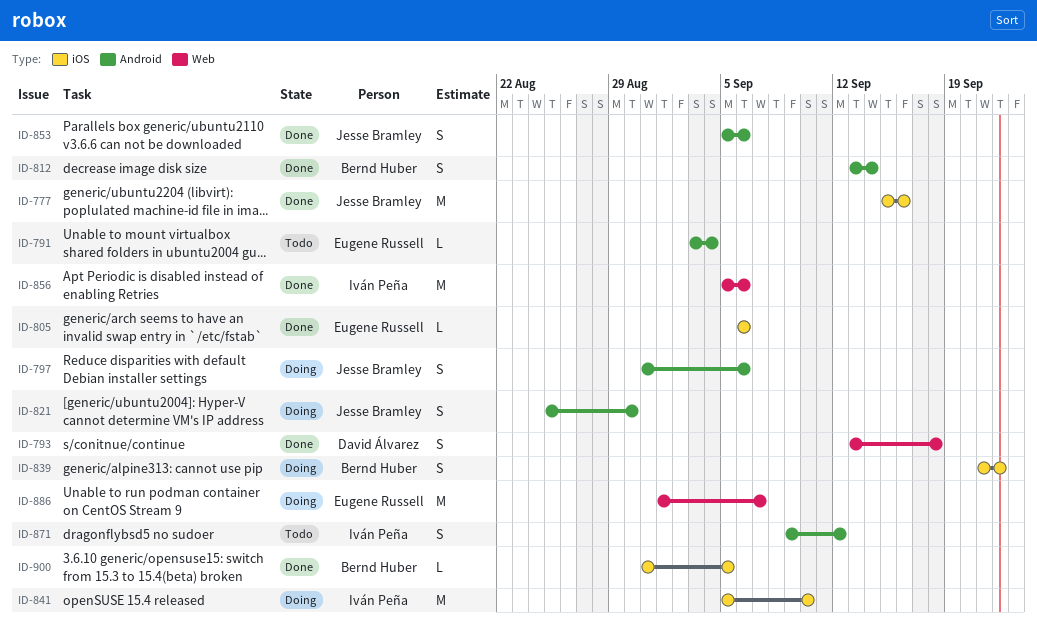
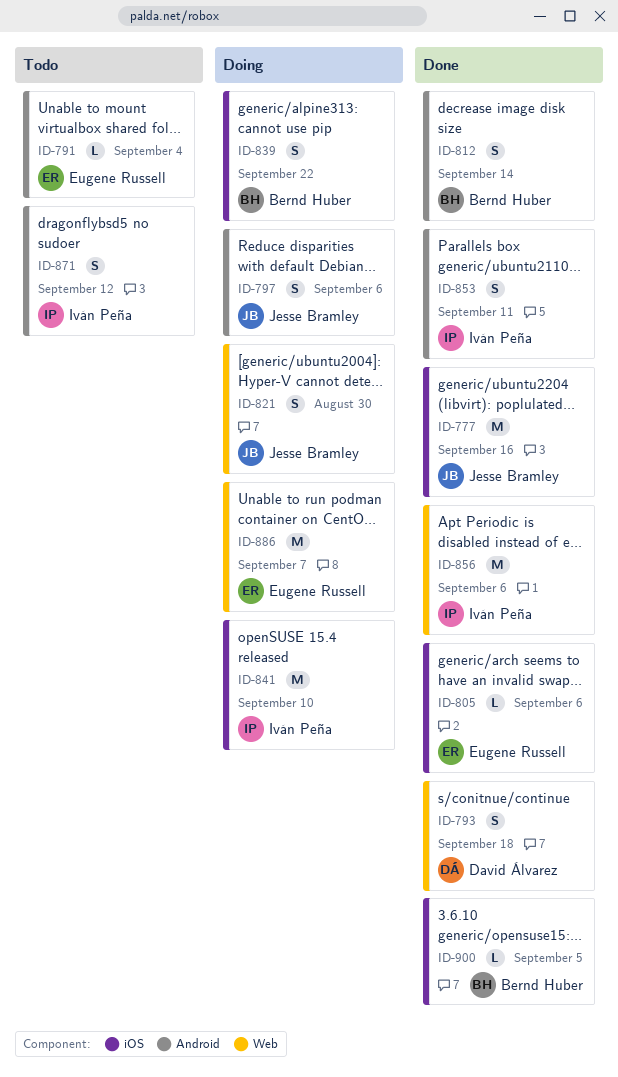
ID-821, label: Android -> Web
ID-853, owner: Jesse Bramley -> Iván Peña
ID-853, due: Sep 6 -> Sep 11

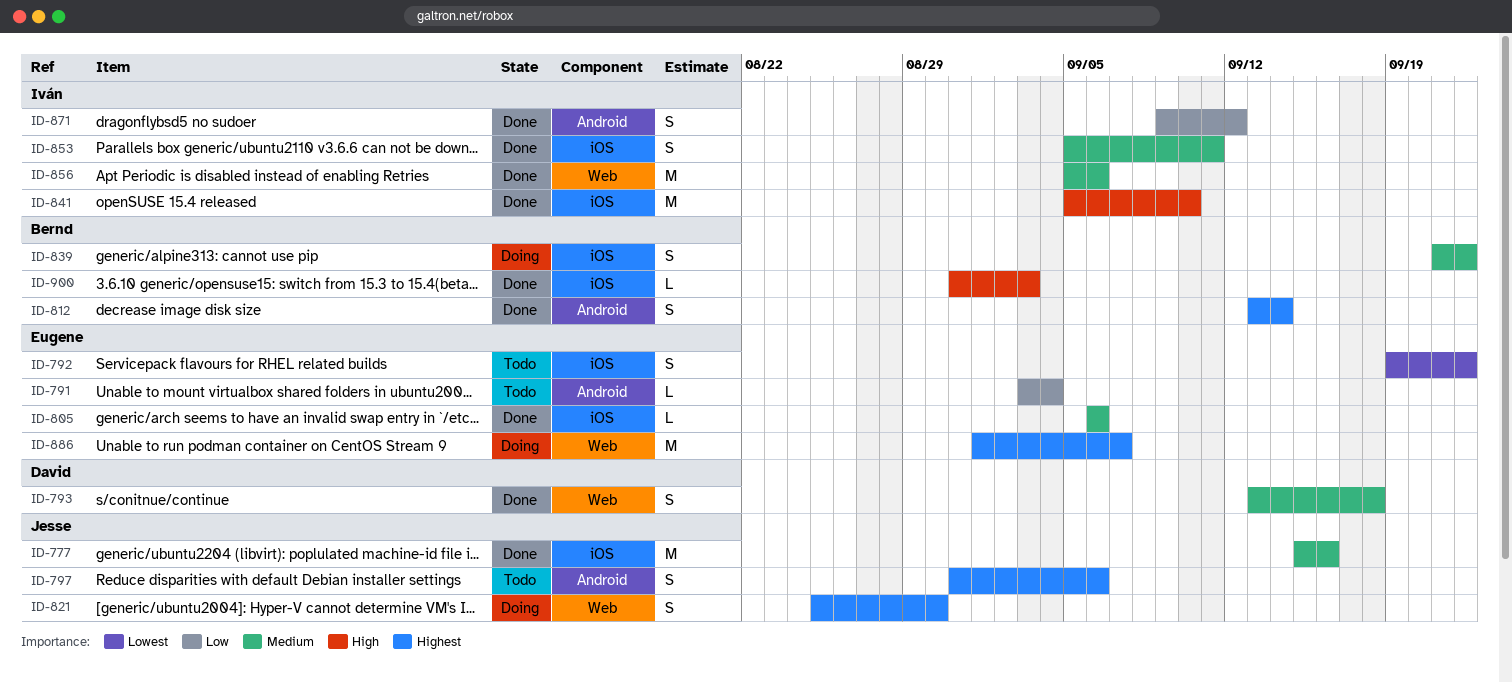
ID-792: none -> present
ID-797, status: Doing -> Todo
ID-841, status: Doing -> Done
ID-853, label: Android -> iOS
ID-871, status: Todo -> Done
ID-900, due: Sep 5 -> Sep 3

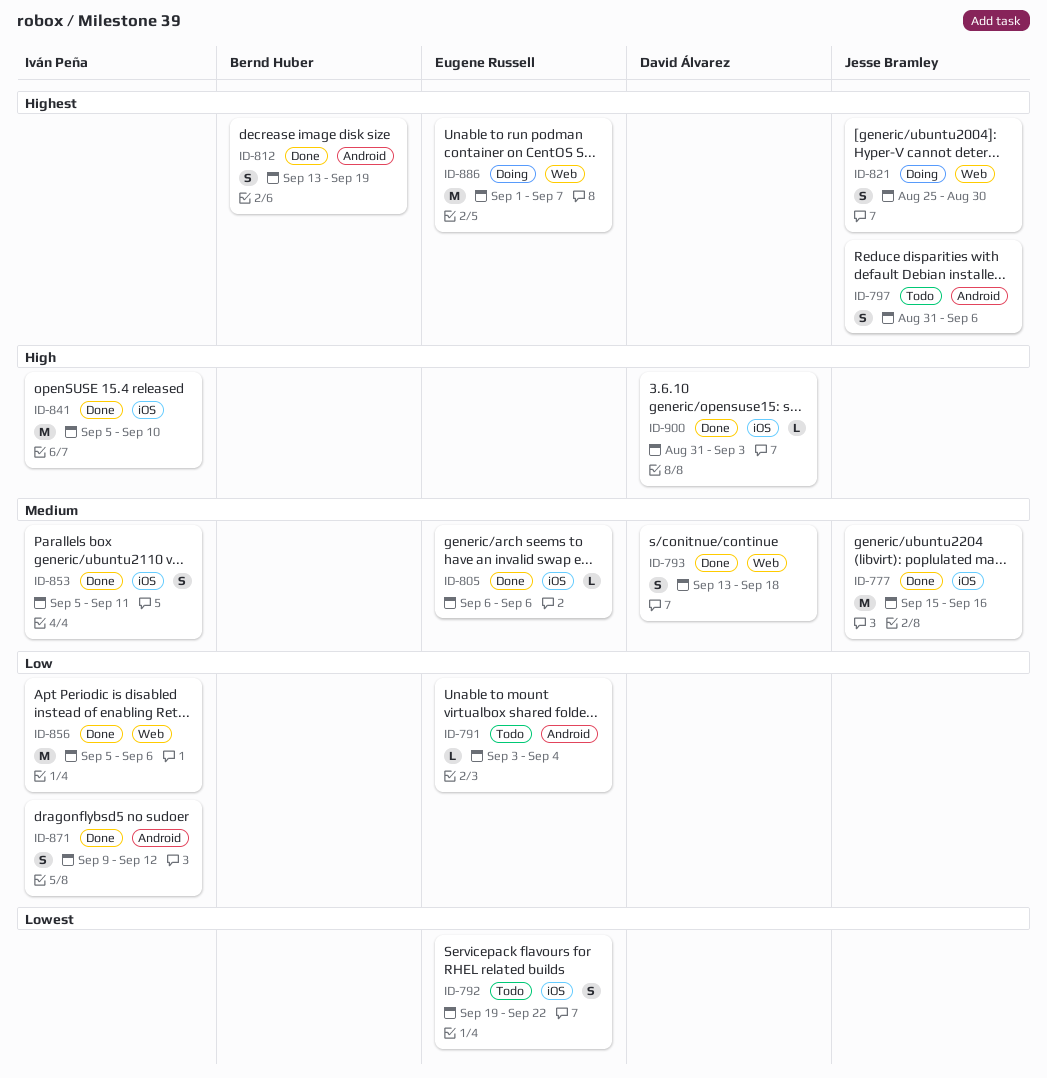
ID-812, due: Sep 14 -> Sep 19
ID-839: present -> none
ID-856, priority: Medium -> Low
ID-900, owner: Bernd Huber -> David Álvarez

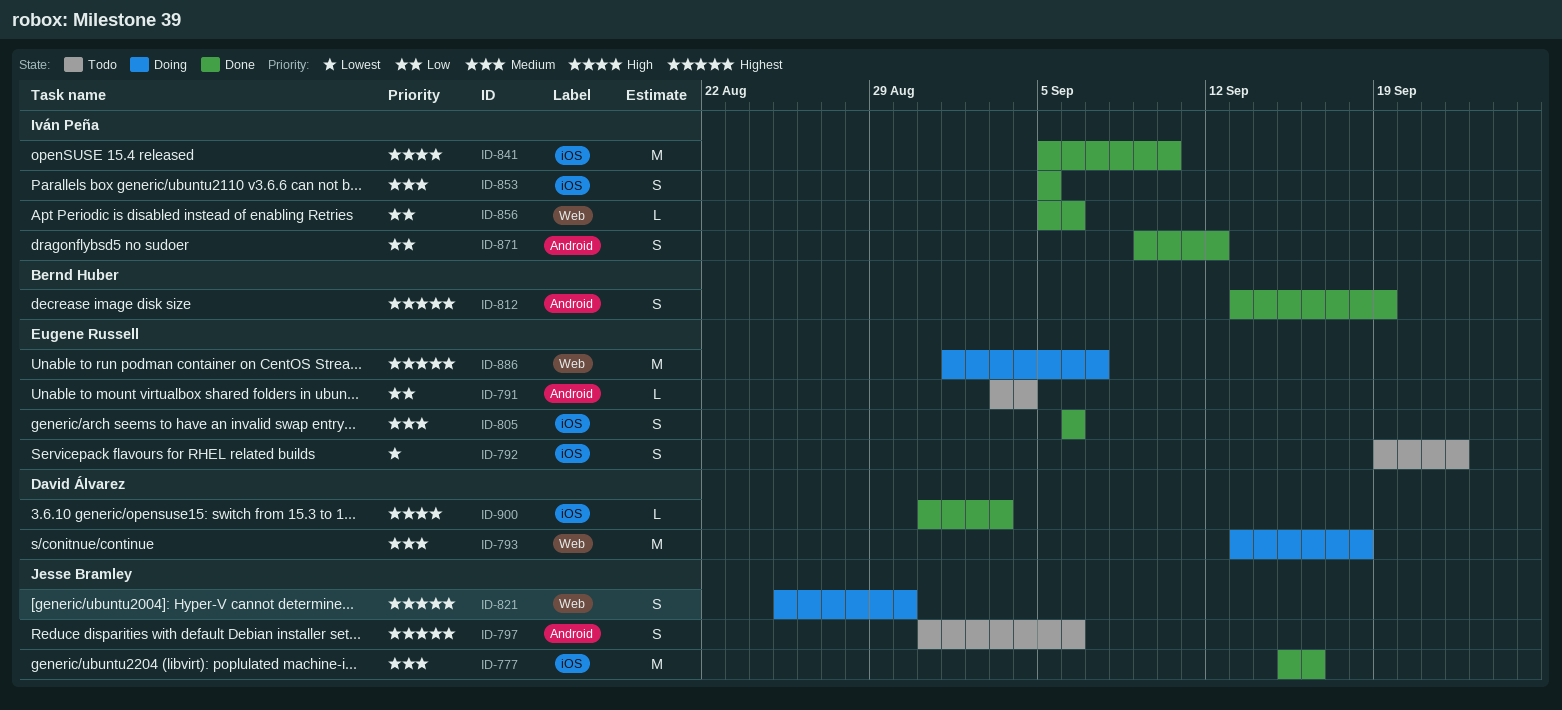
ID-793, status: Done -> Doing
ID-793, estimate: S -> M
ID-805, estimate: L -> S
ID-853, due: Sep 11 -> Sep 5
ID-856, estimate: M -> L

